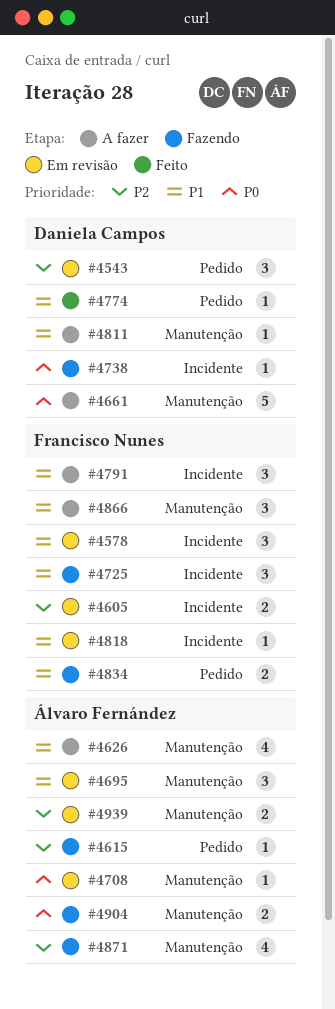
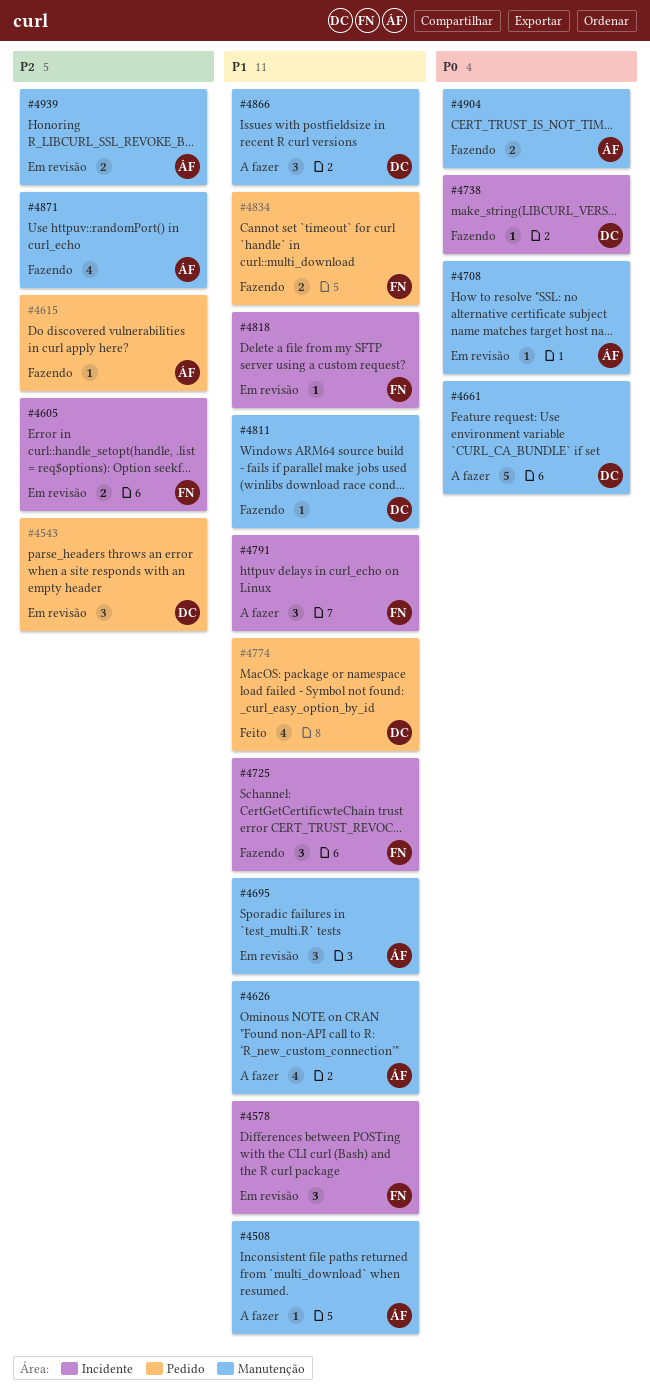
#4508: none -> present
#4774, estimate: 1 -> 4
#4811, status: A fazer -> Fazendo
#4866, owner: Francisco Nunes -> Daniela Campos

